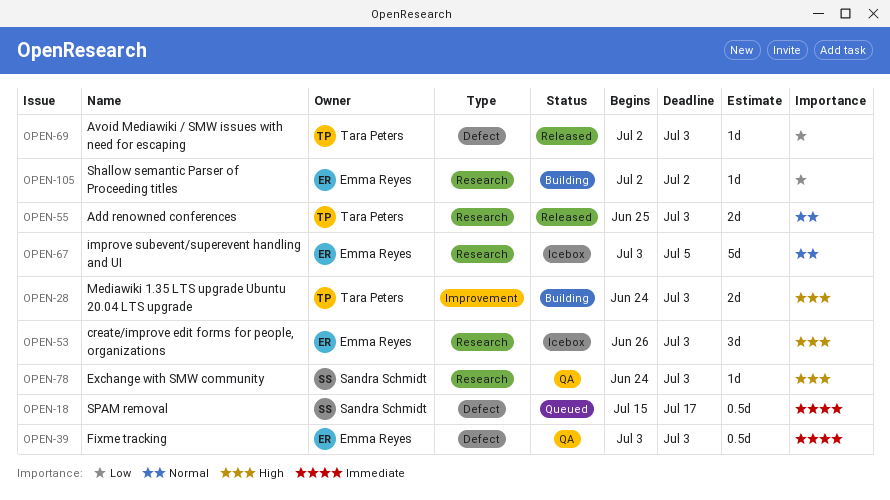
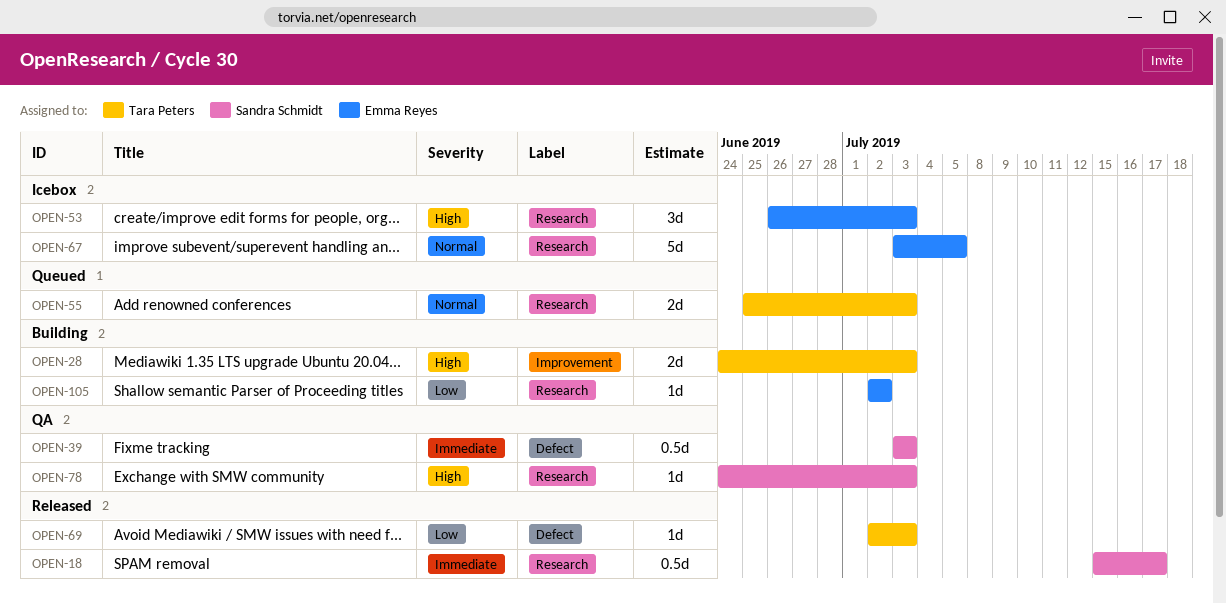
OPEN-18, status: Queued -> Released
OPEN-18, label: Defect -> Research
OPEN-39, owner: Emma Reyes -> Sandra Schmidt
OPEN-55, status: Released -> Queued

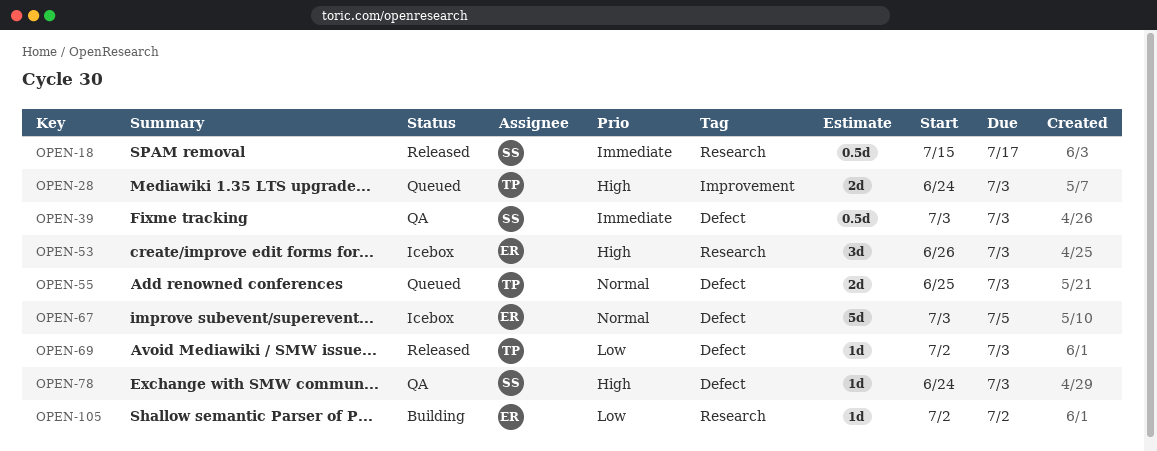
OPEN-28, status: Building -> Queued
OPEN-55, label: Research -> Defect
OPEN-67, label: Research -> Defect
OPEN-78, label: Research -> Defect

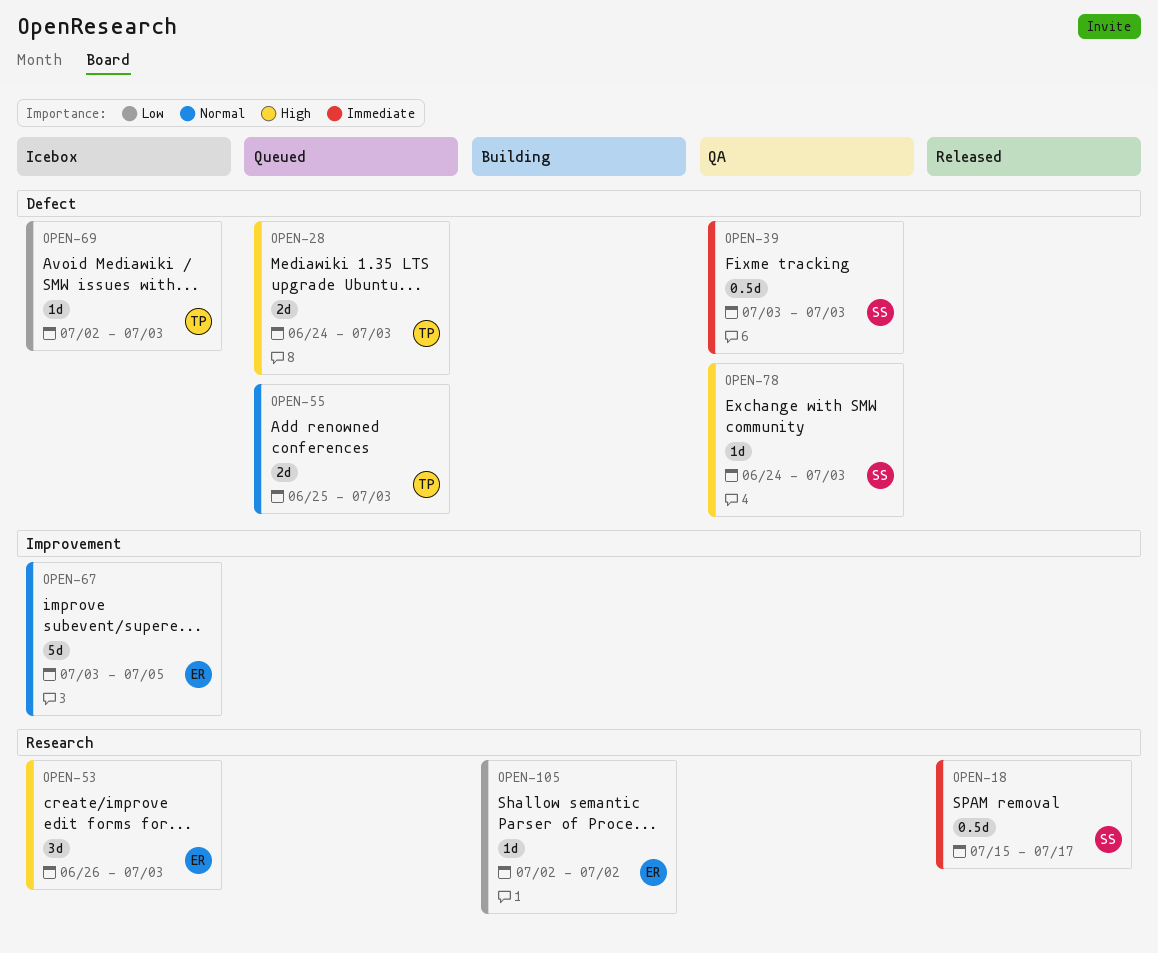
OPEN-28, label: Improvement -> Defect
OPEN-67, label: Defect -> Improvement
OPEN-69, status: Released -> Icebox

